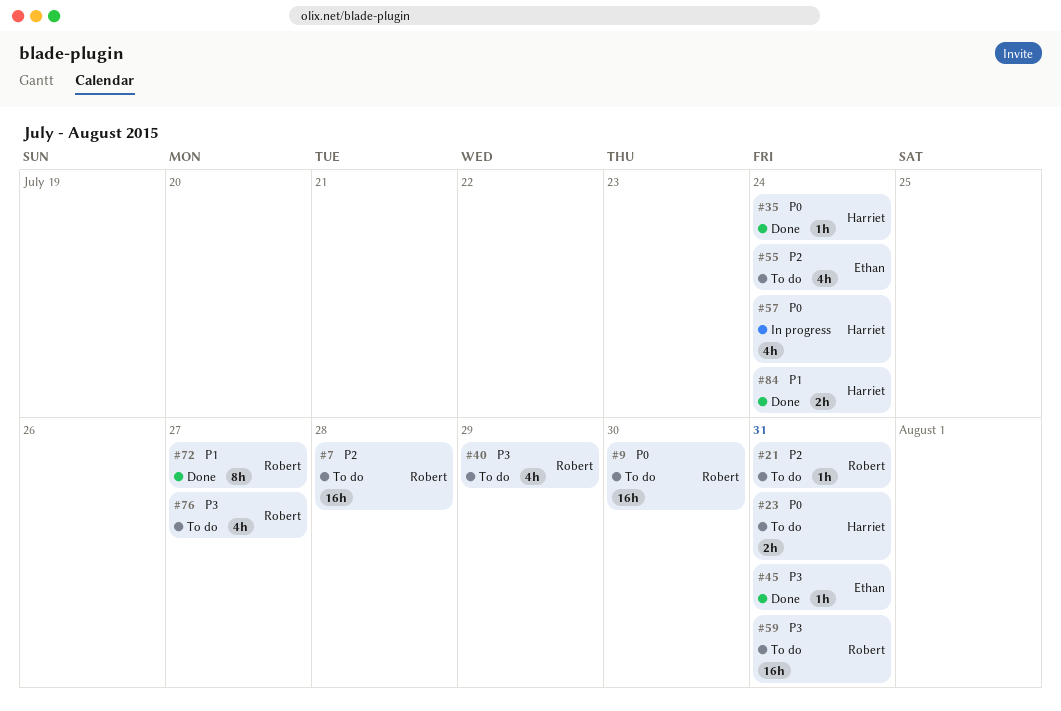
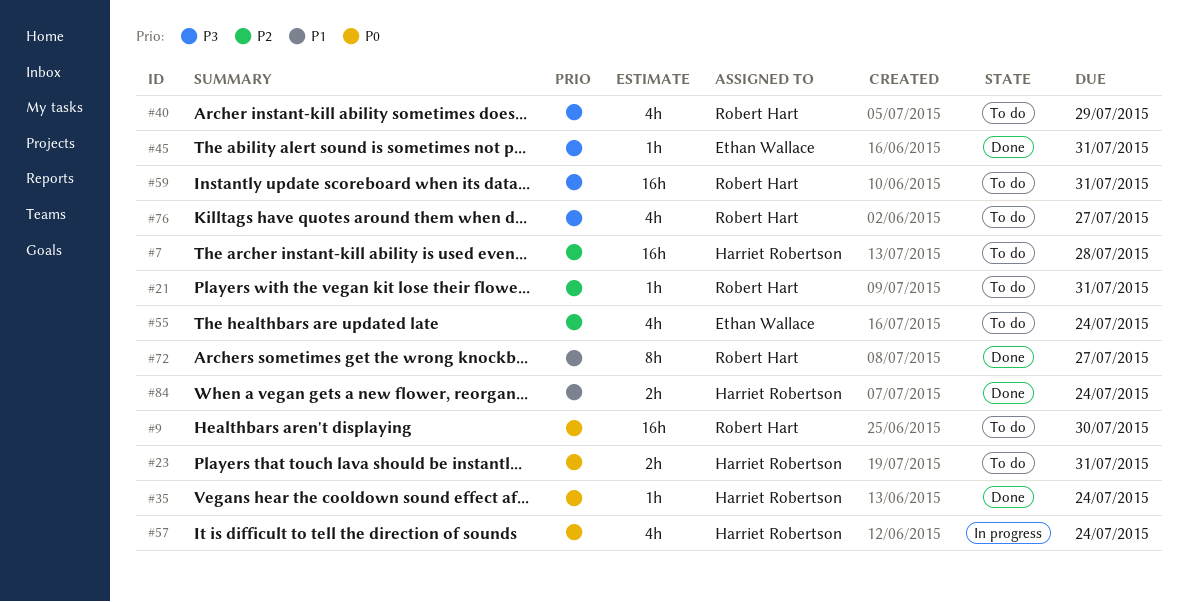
#7, owner: Robert Hart -> Harriet Robertson

